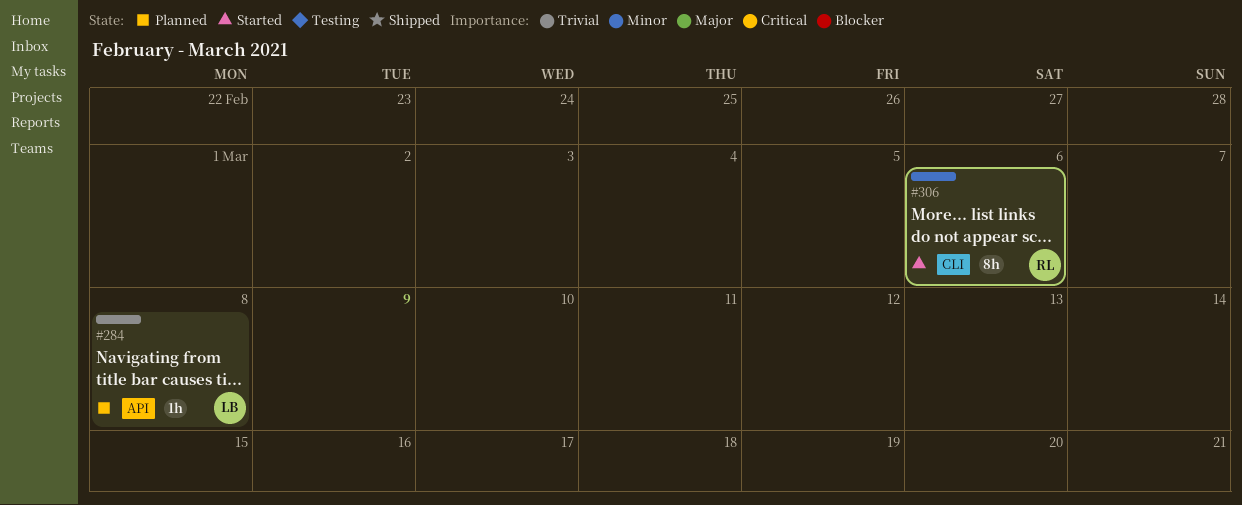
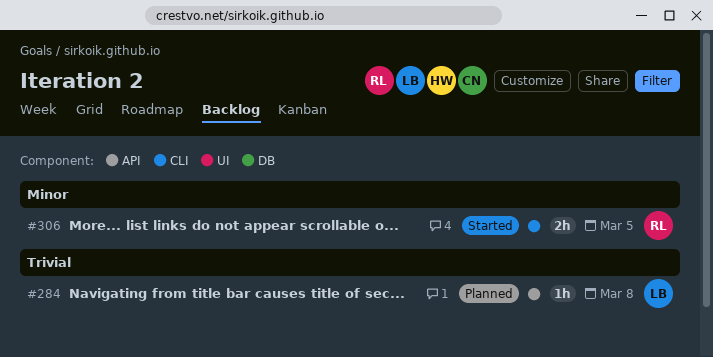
#306, estimate: 8h -> 2h
#306, due: Mar 6 -> Mar 5

